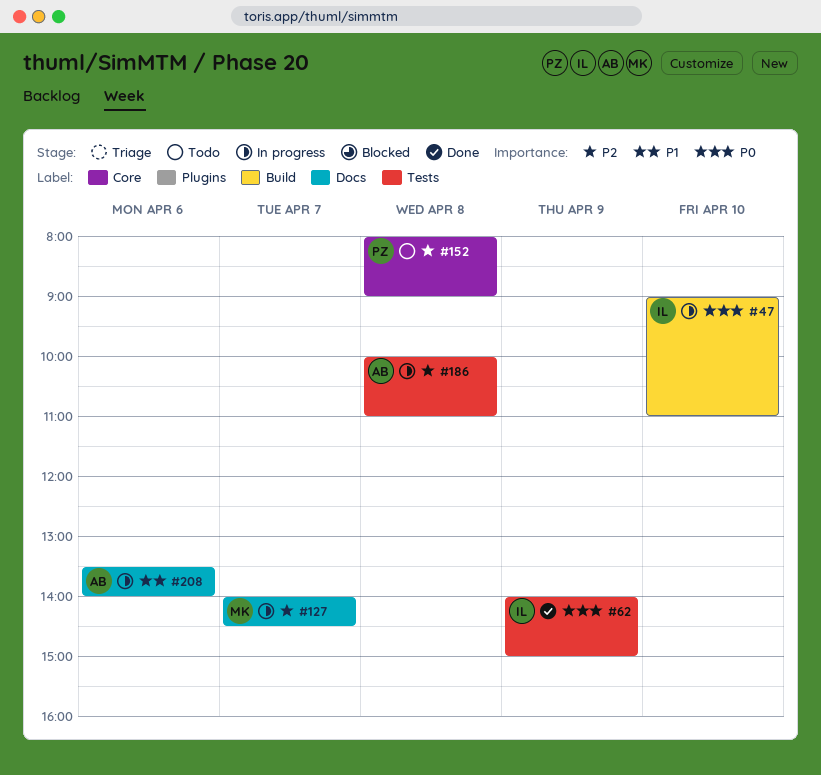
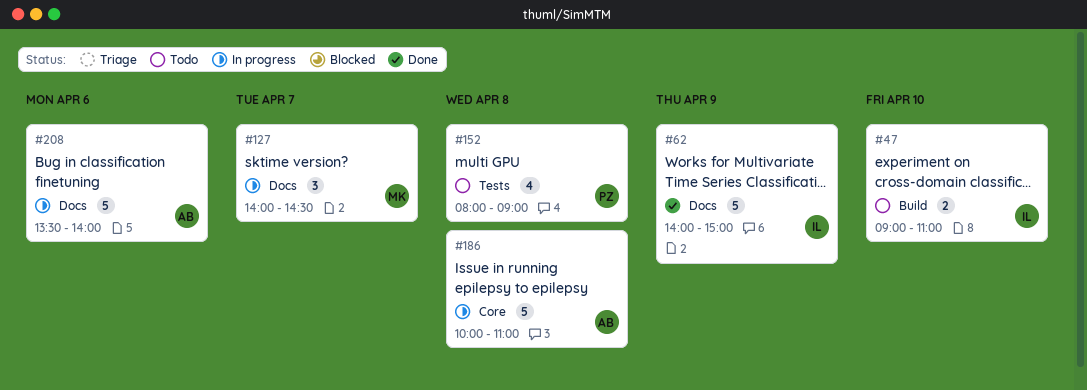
#47, status: In progress -> Todo
#62, label: Tests -> Docs
#152, label: Core -> Tests
#186, label: Tests -> Core

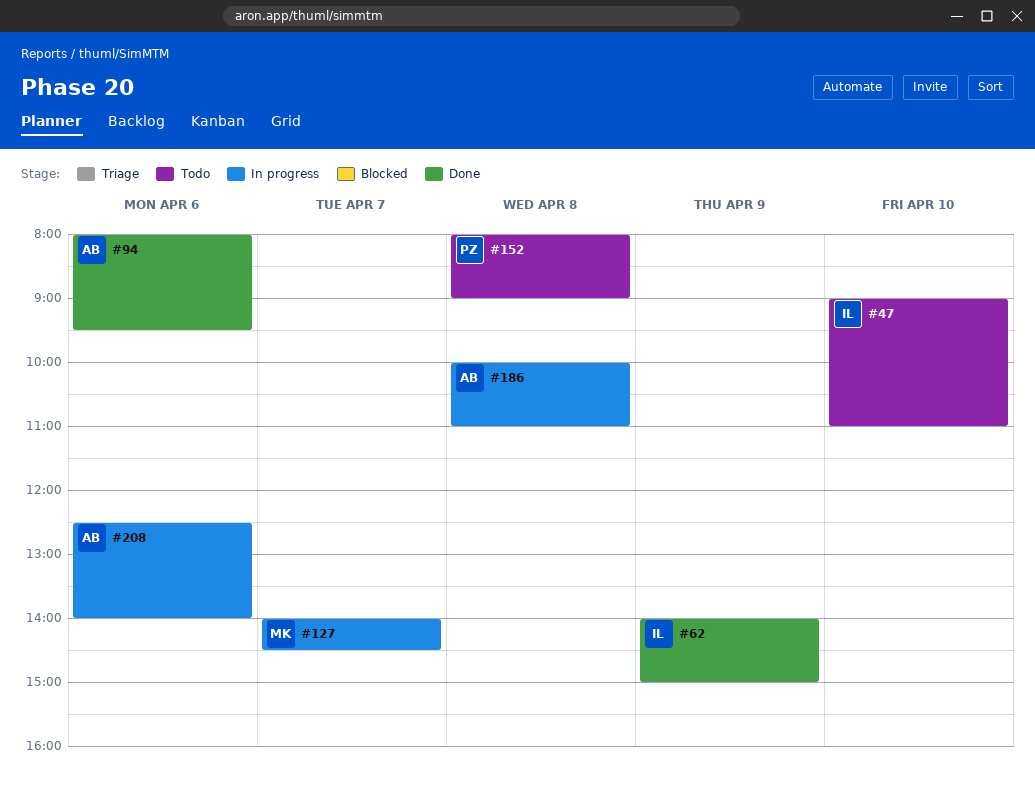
#94: none -> present
#208, begins: 13:30 -> 12:30

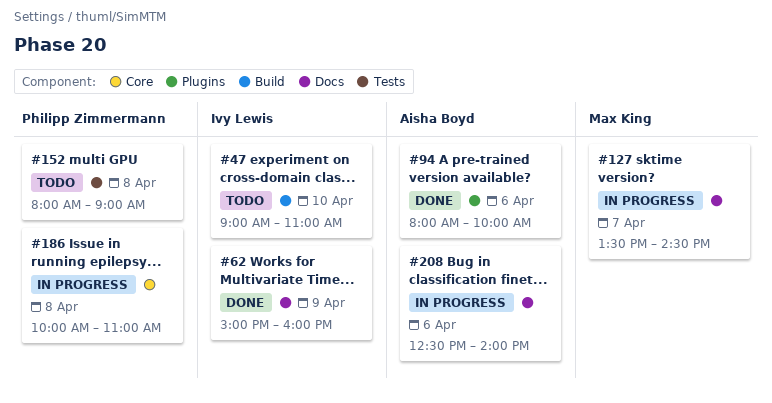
#62, begins: 14:00 -> 15:00
#62, ends: 15:00 -> 16:00
#94, ends: 09:30 -> 10:00
#127, begins: 14:00 -> 13:30
#186, owner: Aisha Boyd -> Philipp Zimmermann

